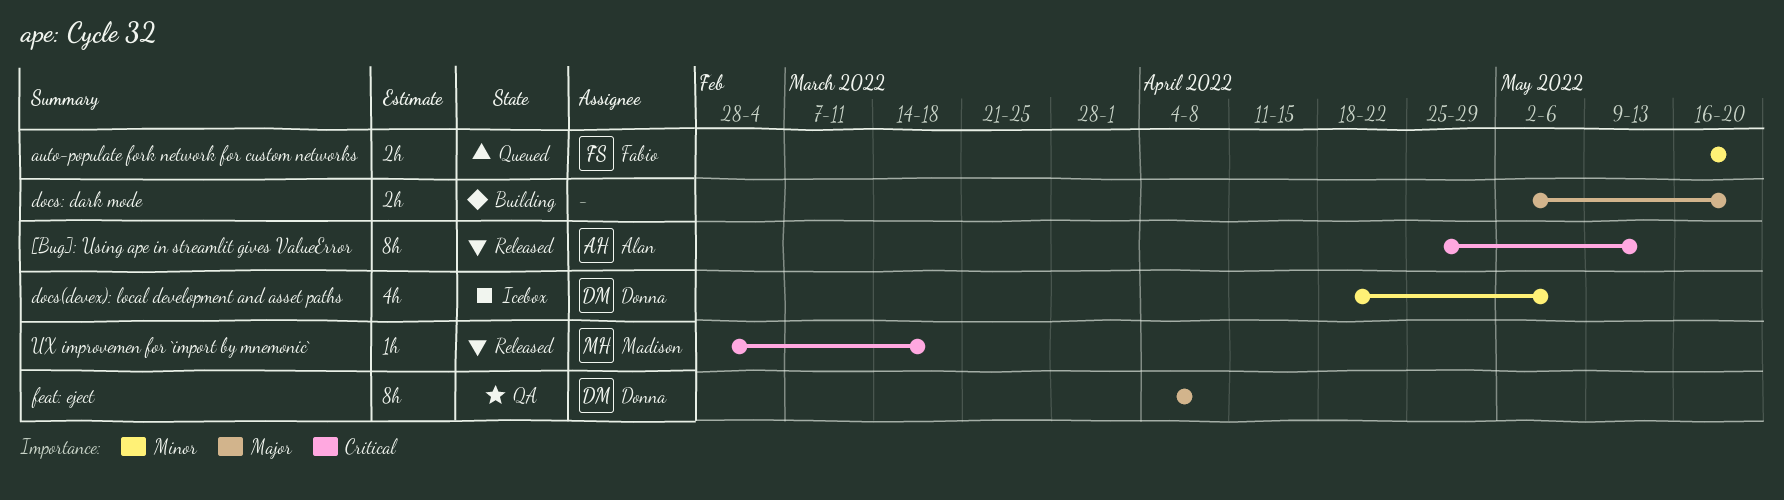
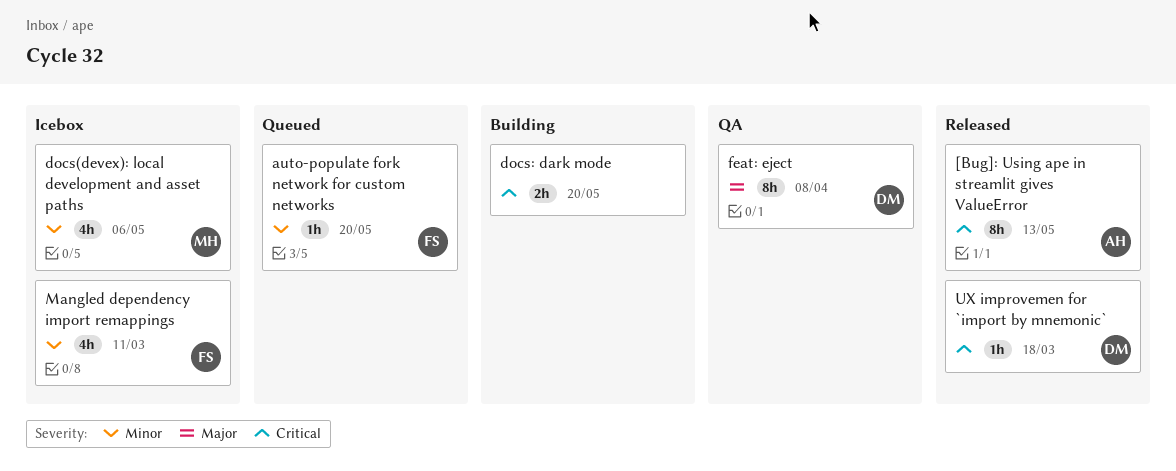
auto-populate fork network for custom networks, estimate: 2h -> 1h
docs(devex): local development and asset paths, owner: Donna -> Madison
docs: dark mode, priority: Major -> Critical
Mangled dependency import remappings: none -> present
UX improvemen for `import by mnemonic`, owner: Madison -> Donna

